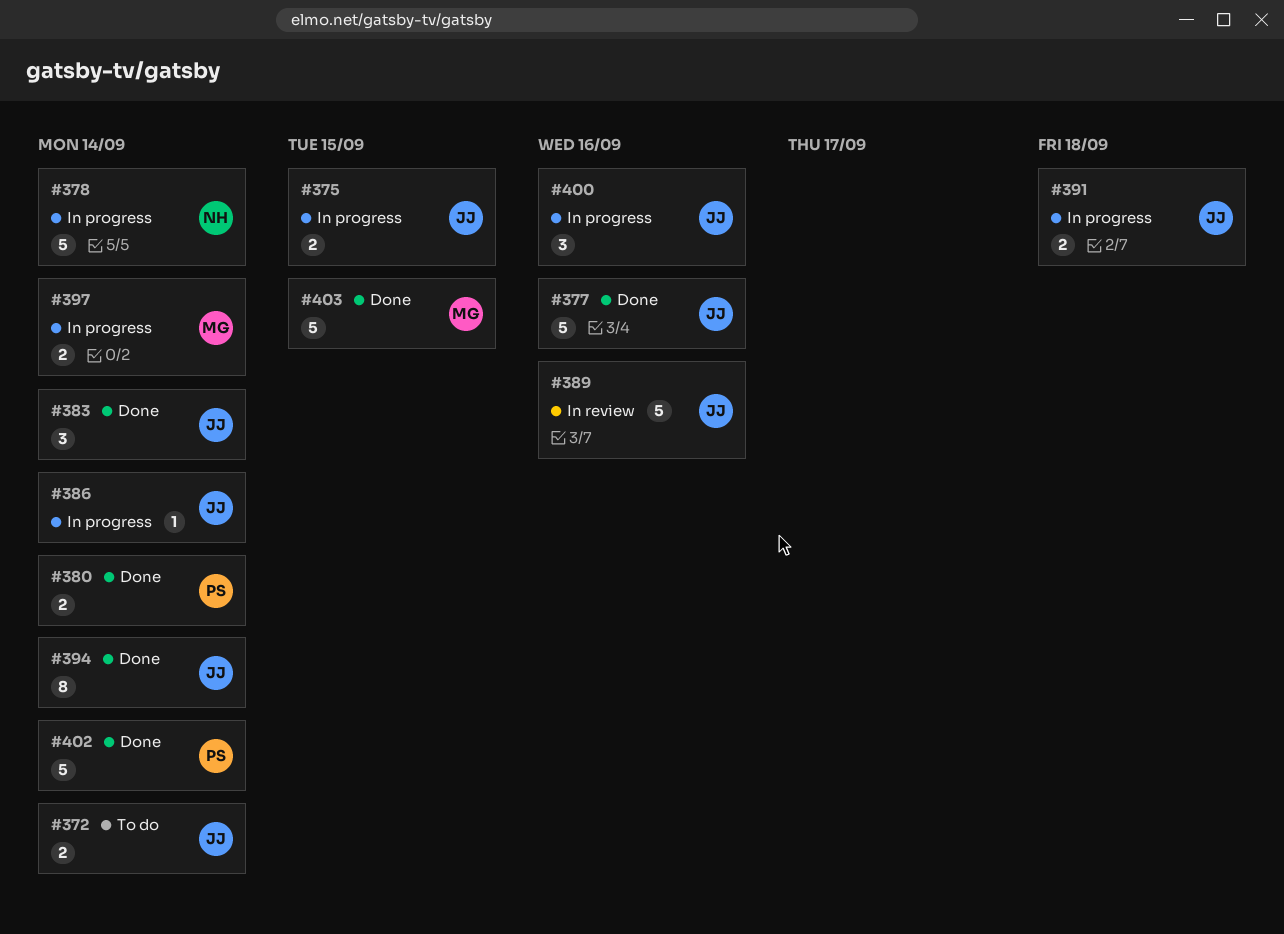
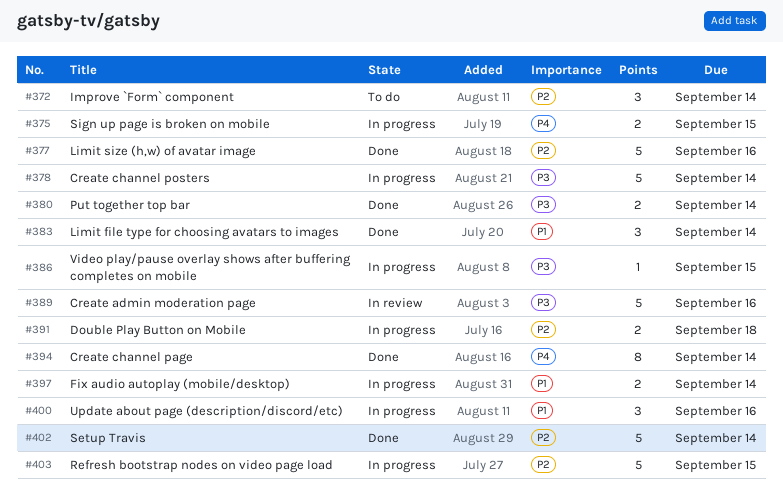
#372, estimate: 2 -> 3
#386, due: Sep 14 -> Sep 15
#403, status: Done -> In progress

